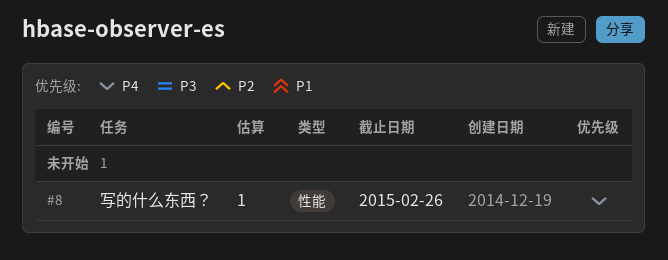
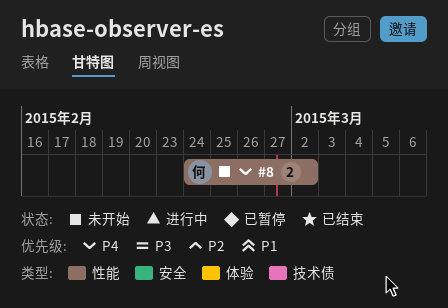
#8, estimate: 1 -> 2
#8, due: Feb 26 -> Mar 2

